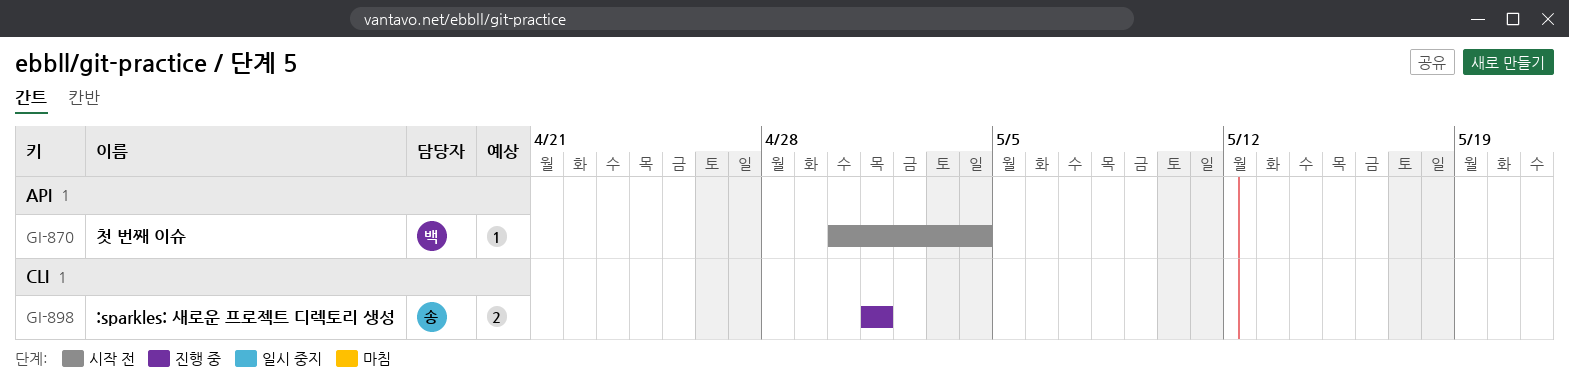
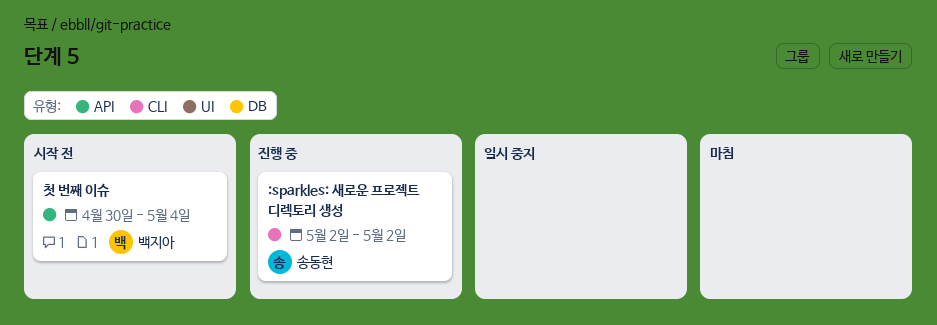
:sparkles: 새로운 프로젝트 디렉토리 생성, start: May 1 -> May 2
:sparkles: 새로운 프로젝트 디렉토리 생성, due: May 1 -> May 2

